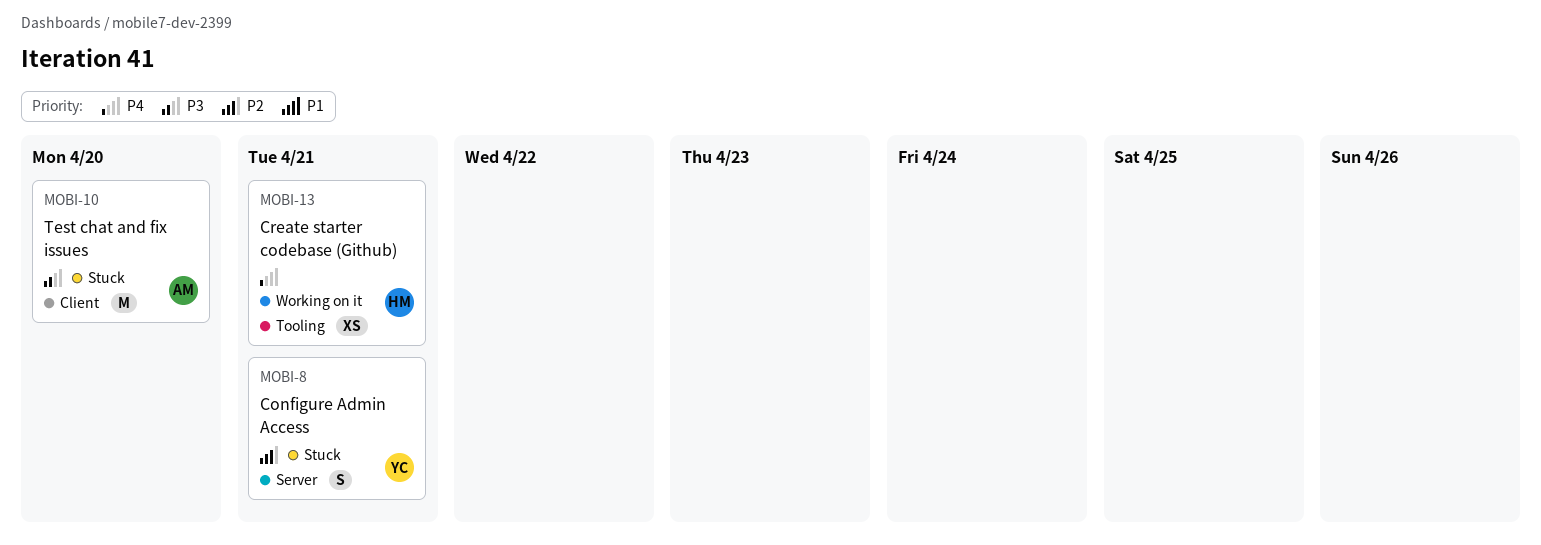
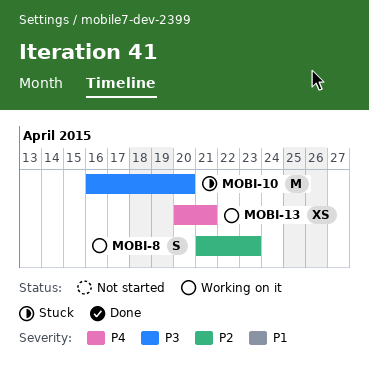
MOBI-8, status: Stuck -> Working on it
MOBI-8, due: Apr 21 -> Apr 23

